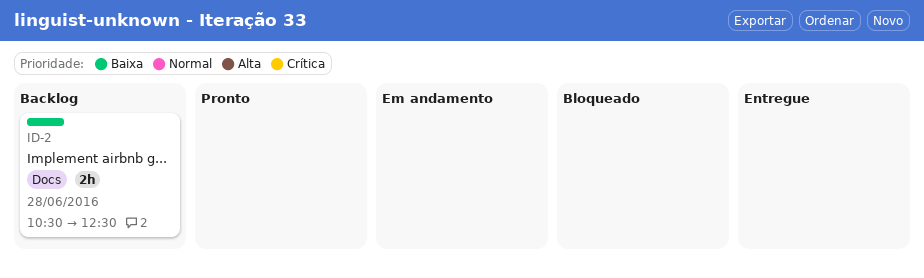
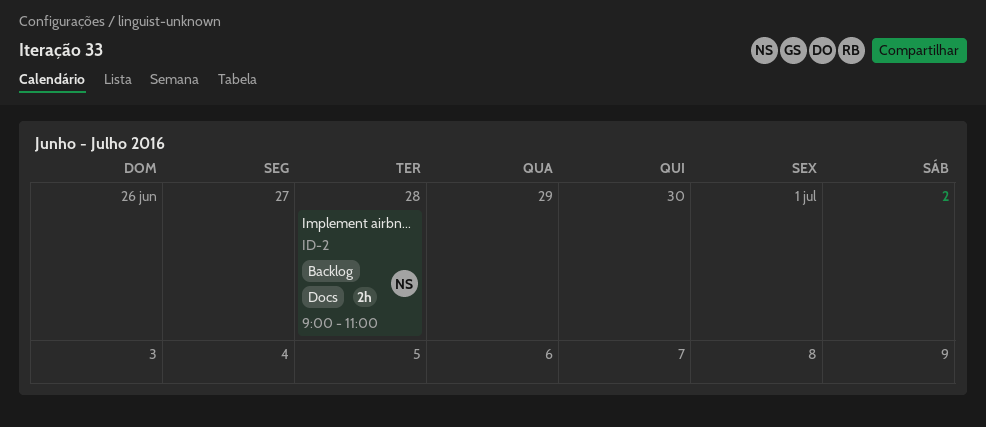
ID-2, begins: 10:30 -> 09:00
ID-2, ends: 12:30 -> 11:00

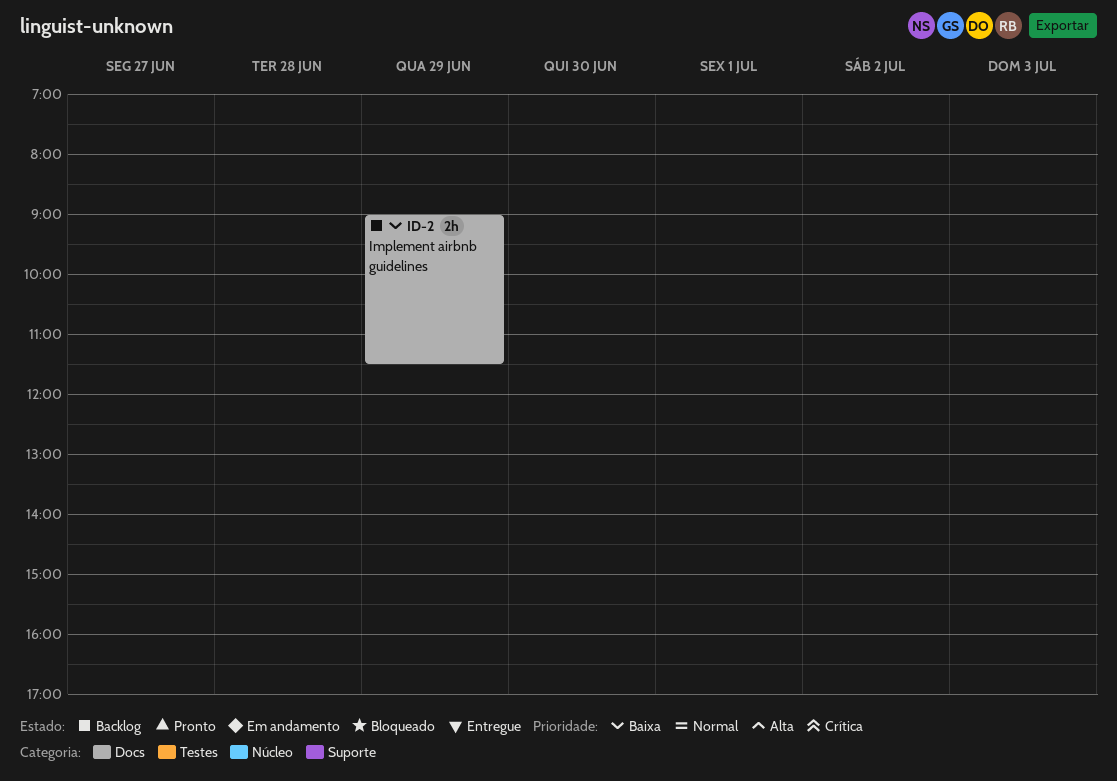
ID-2, day: Jun 28 -> Jun 29
ID-2, ends: 11:00 -> 11:30

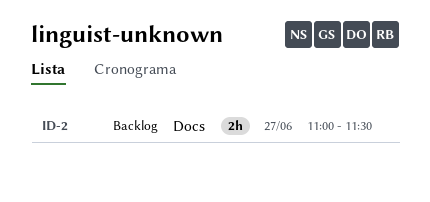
ID-2, day: Jun 29 -> Jun 27
ID-2, begins: 09:00 -> 11:00

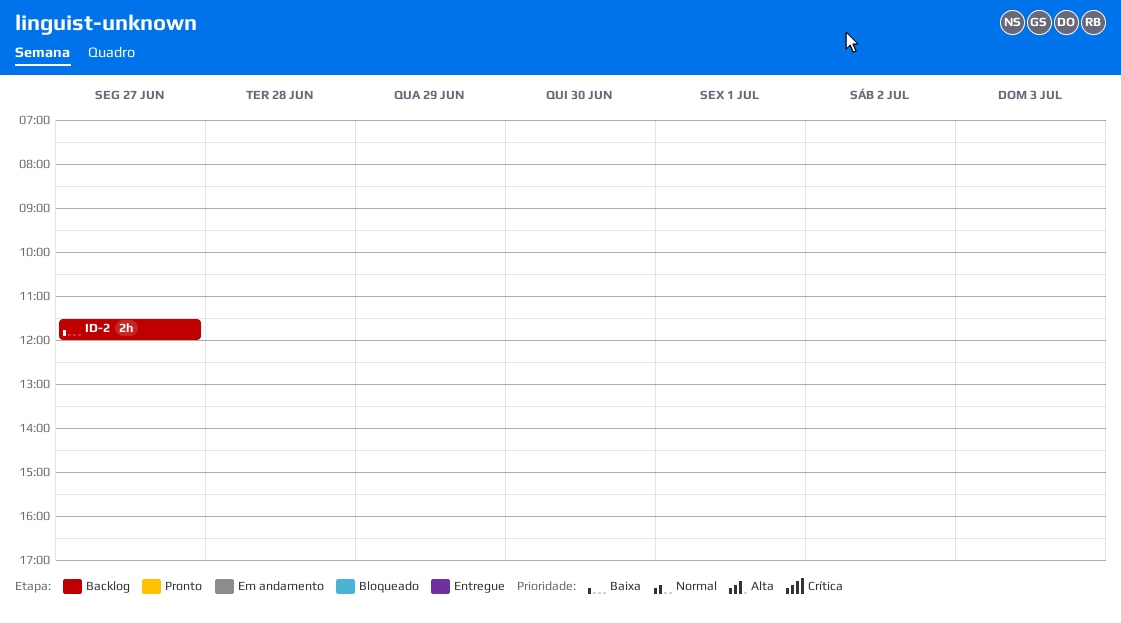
ID-2, begins: 11:00 -> 11:30
ID-2, ends: 11:30 -> 12:00

